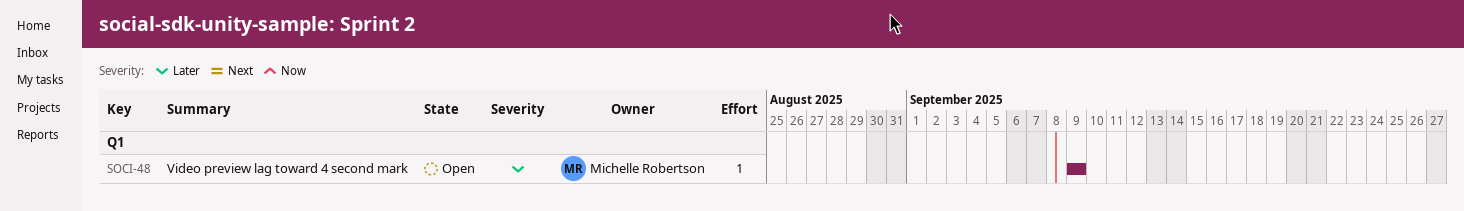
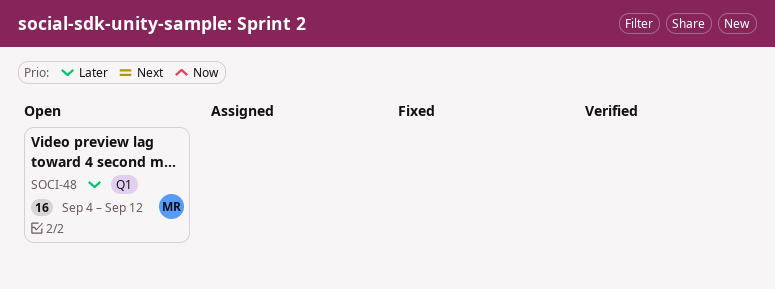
SOCI-48, estimate: 1 -> 16
SOCI-48, start: Sep 9 -> Sep 4
SOCI-48, due: Sep 9 -> Sep 12

